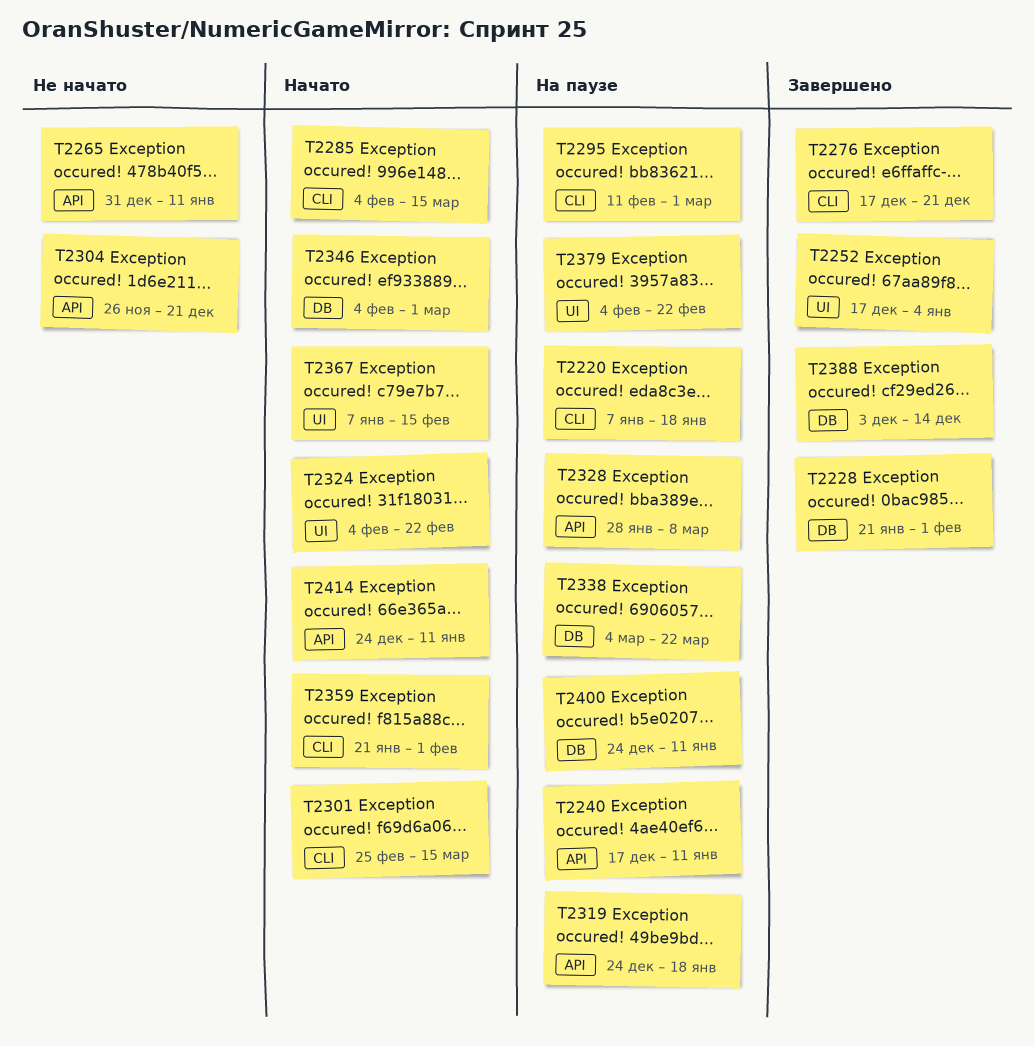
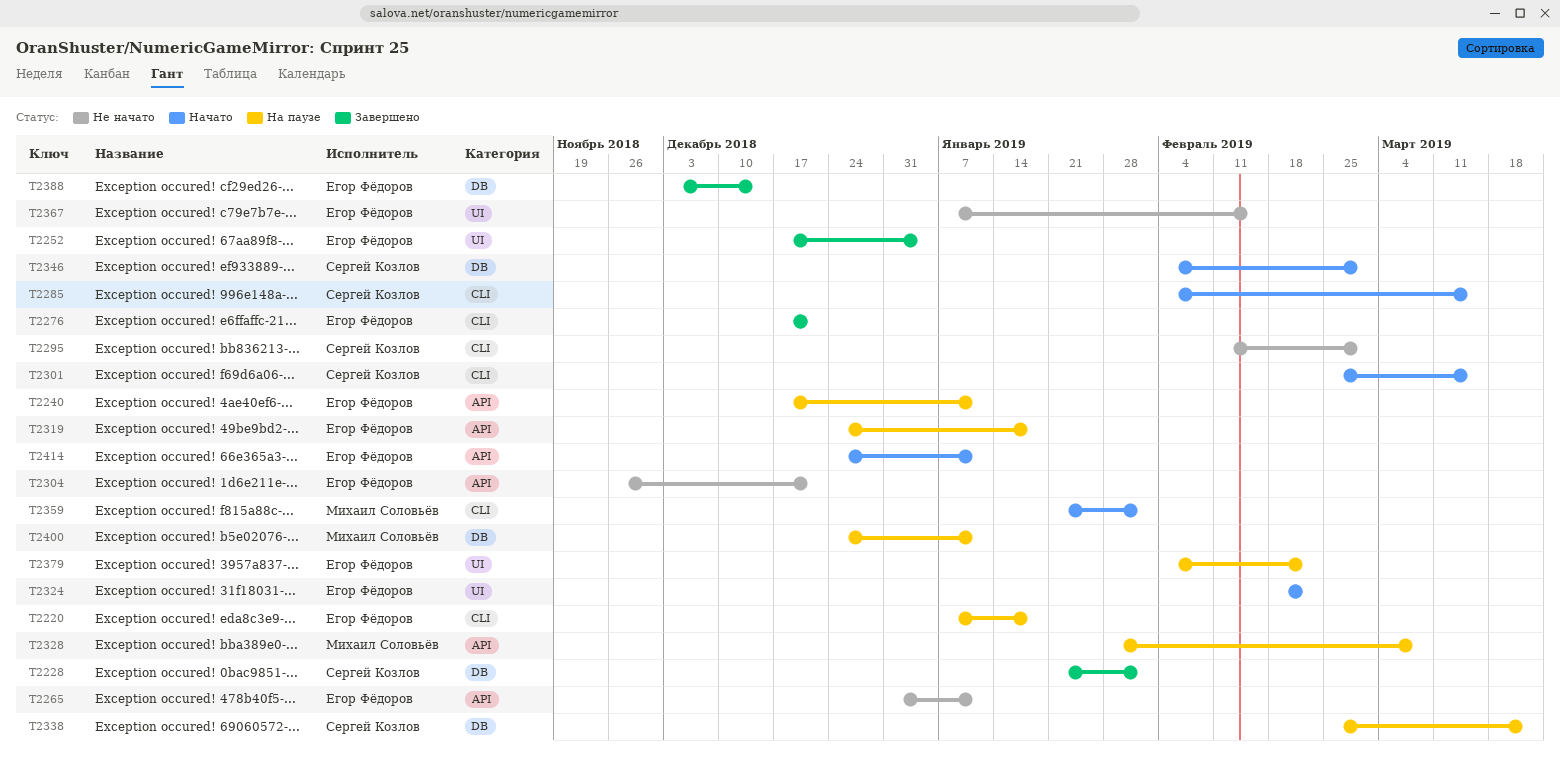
T2295, status: На паузе -> Не начато
T2324, start: Feb 4 -> Feb 18
T2338, start: Mar 4 -> Feb 25
T2367, status: Начато -> Не начато

